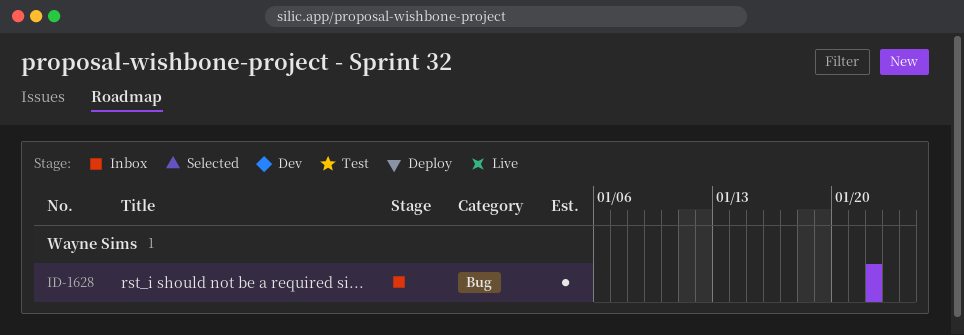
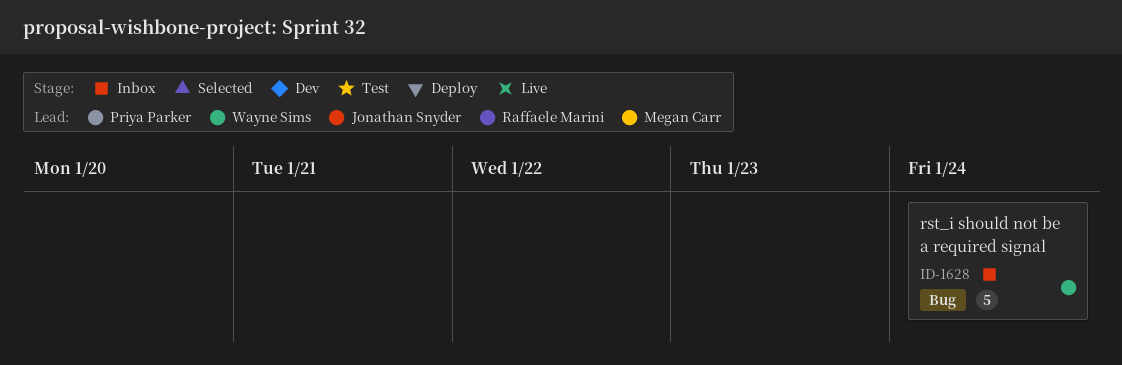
ID-1628, estimate: 1 -> 5
ID-1628, due: Jan 22 -> Jan 24

